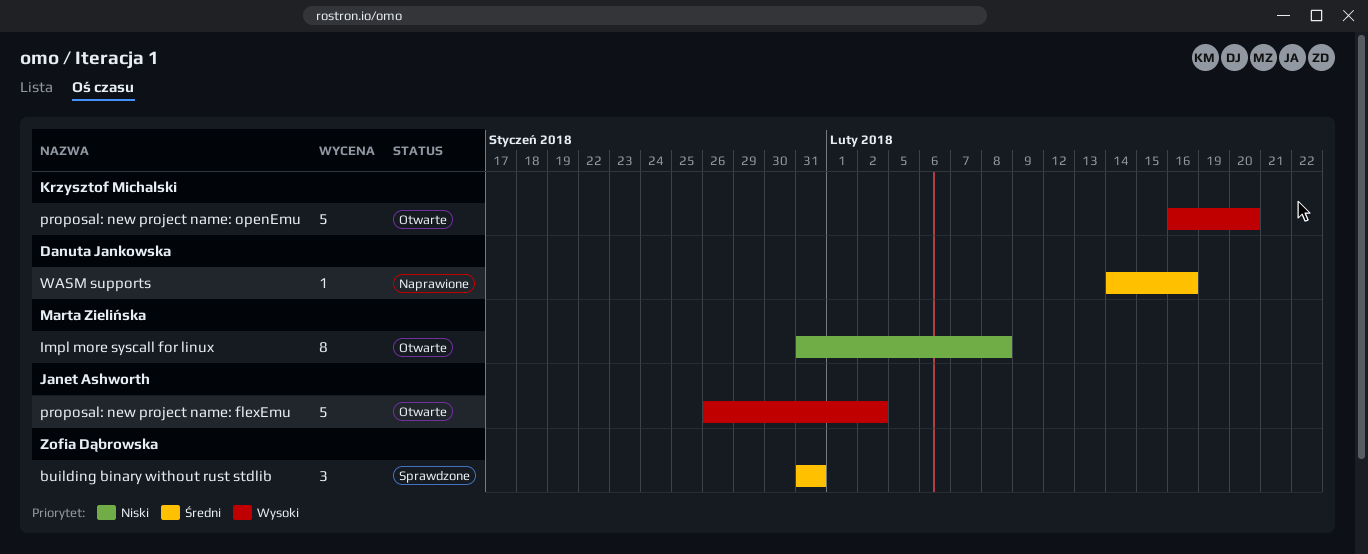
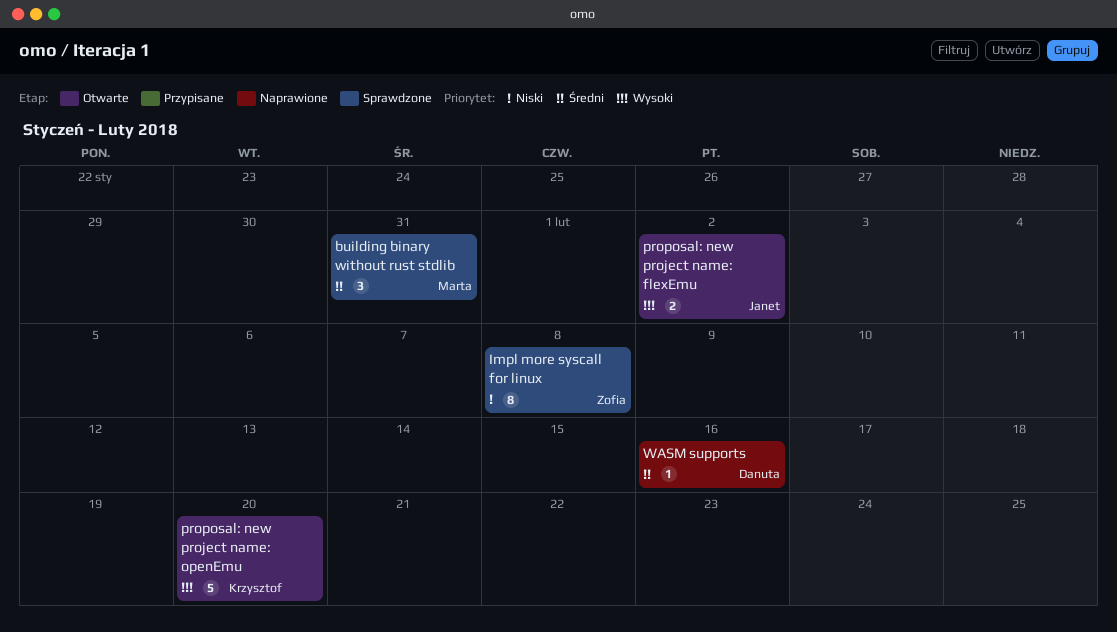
building binary without rust stdlib, owner: Zofia Dąbrowska -> Marta Zielińska
Impl more syscall for linux, status: Otwarte -> Sprawdzone
Impl more syscall for linux, owner: Marta Zielińska -> Zofia Dąbrowska
proposal: new project name: flexEmu, estimate: 5 -> 2

